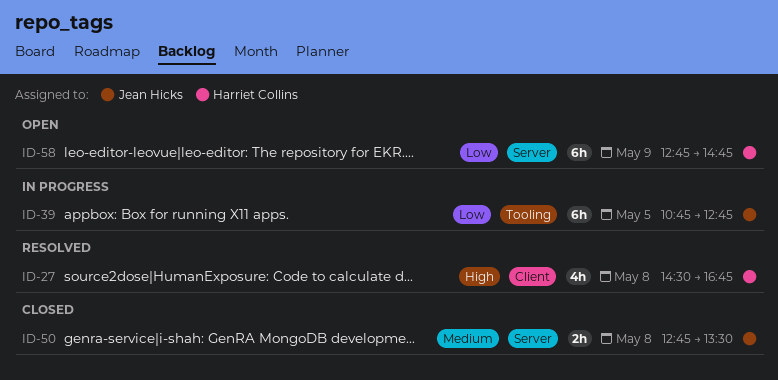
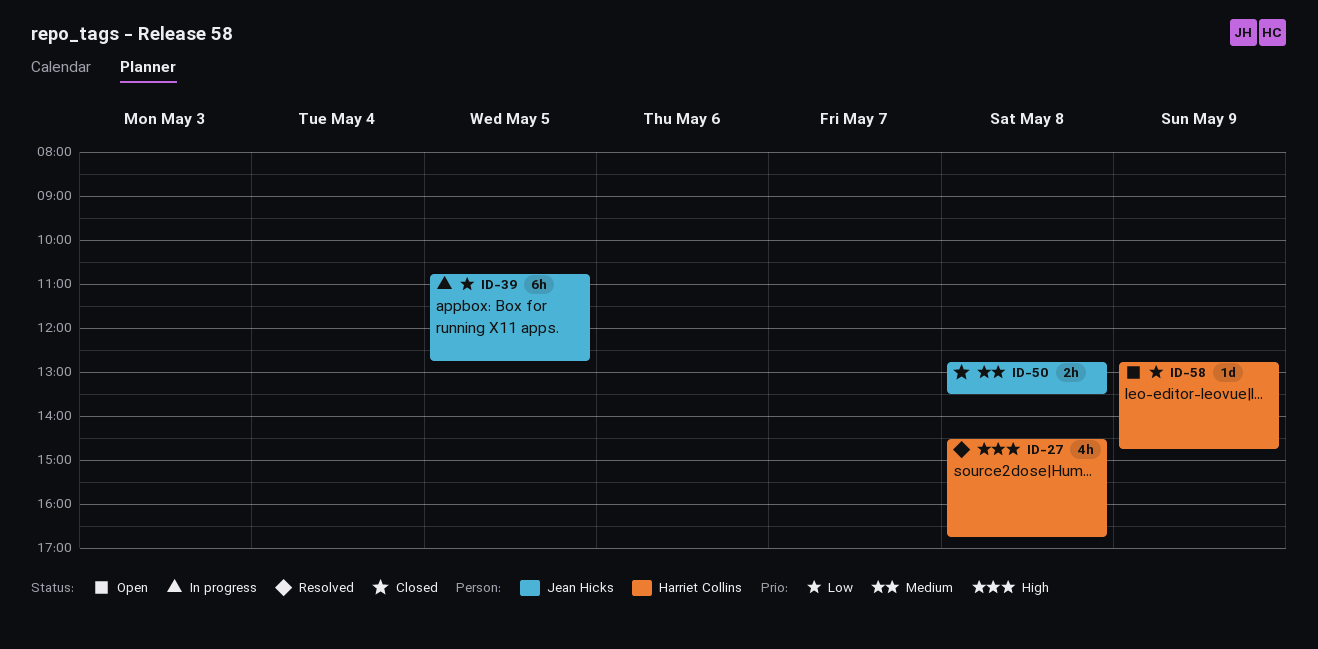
ID-58, estimate: 6h -> 1d

